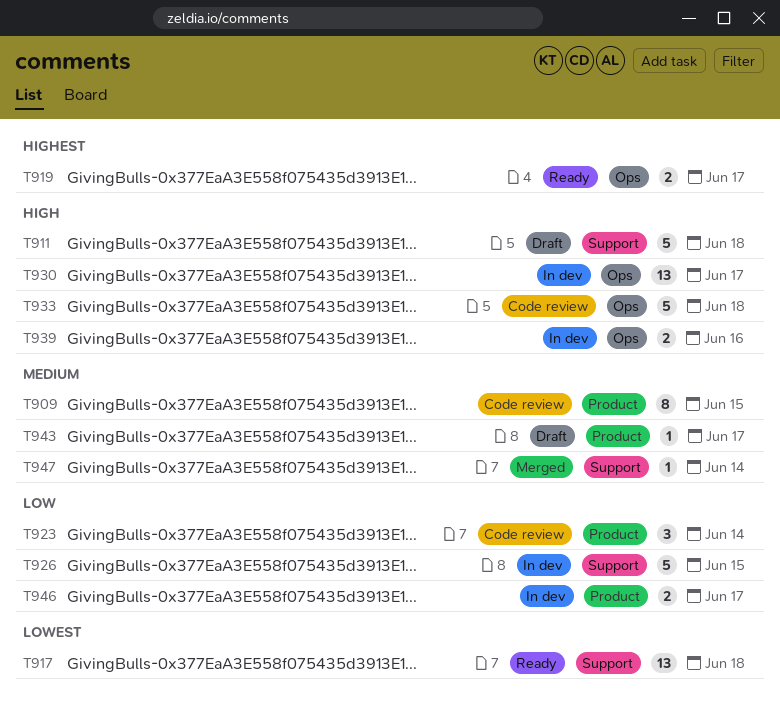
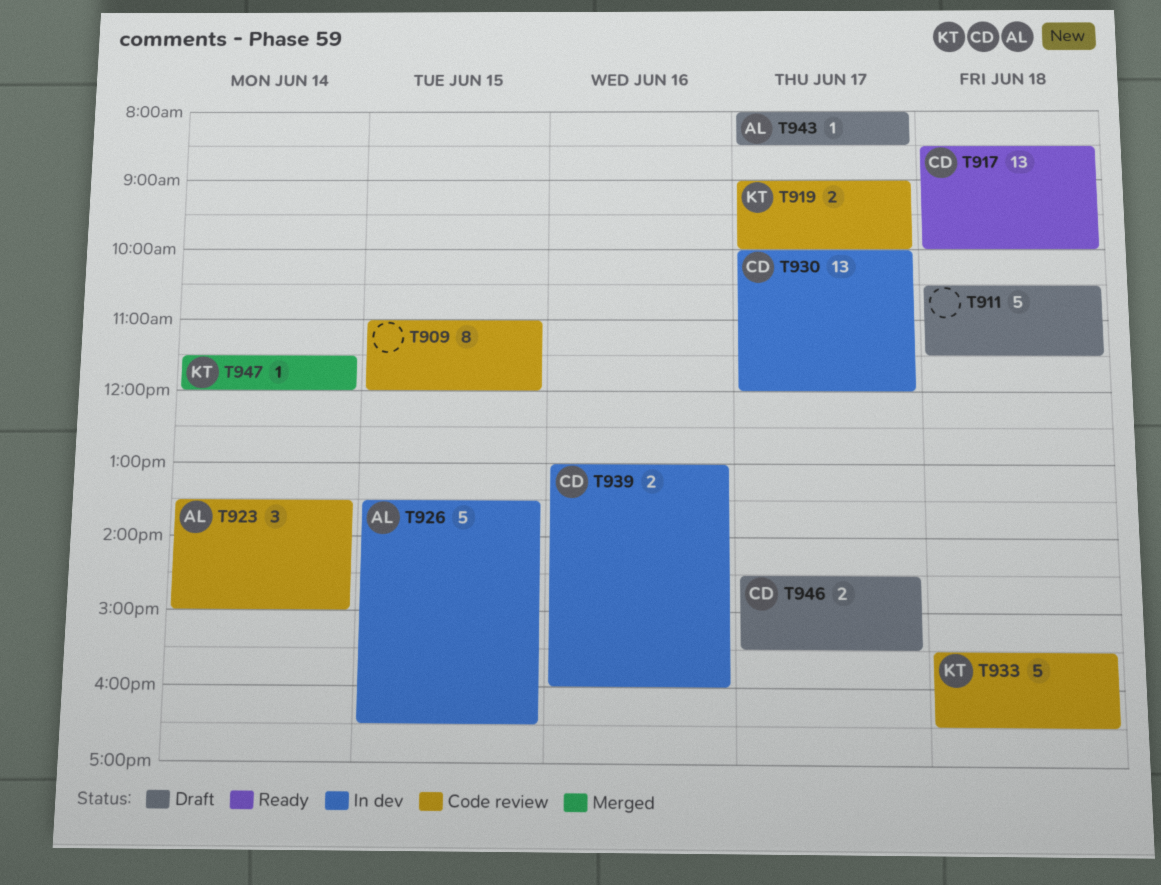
T919, status: Ready -> Code review
T946, status: In dev -> Draft

